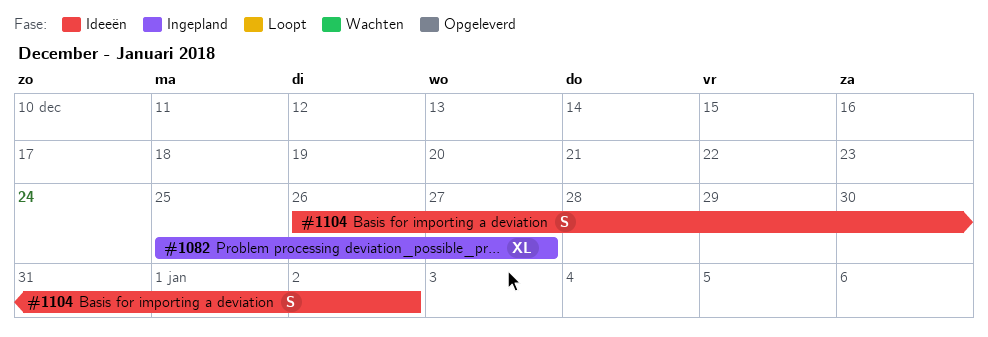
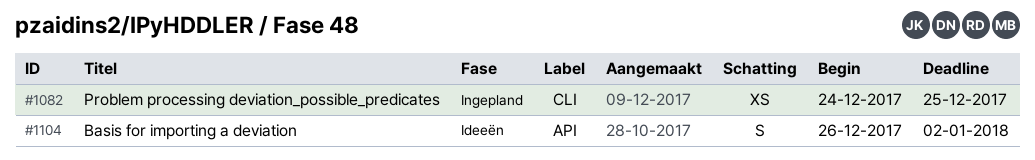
#1082, estimate: XL -> XS
#1082, start: Dec 25 -> Dec 24
#1082, due: Dec 27 -> Dec 25

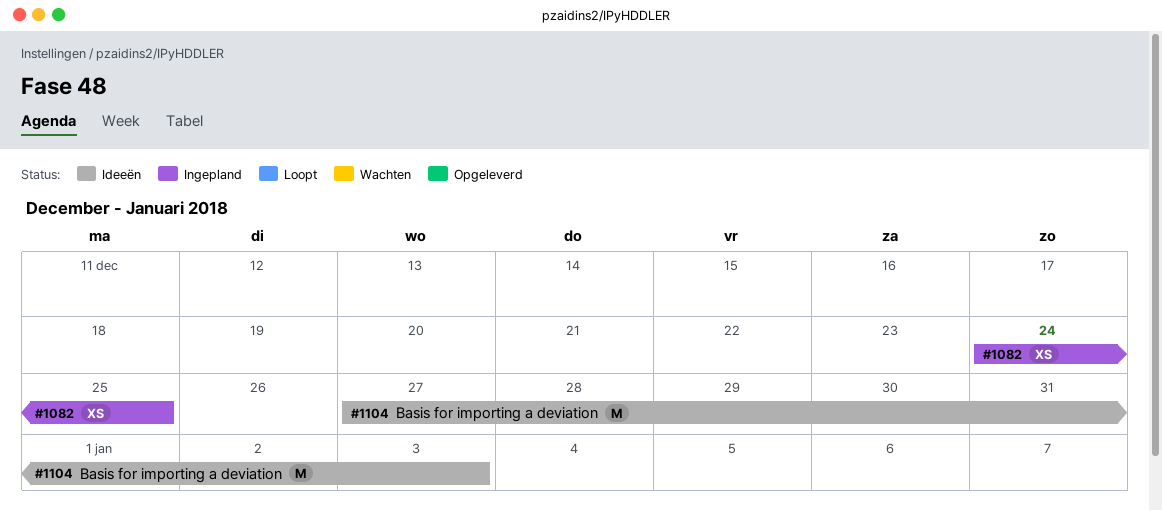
#1104, estimate: S -> M
#1104, start: Dec 26 -> Dec 27
#1104, due: Jan 2 -> Jan 3

